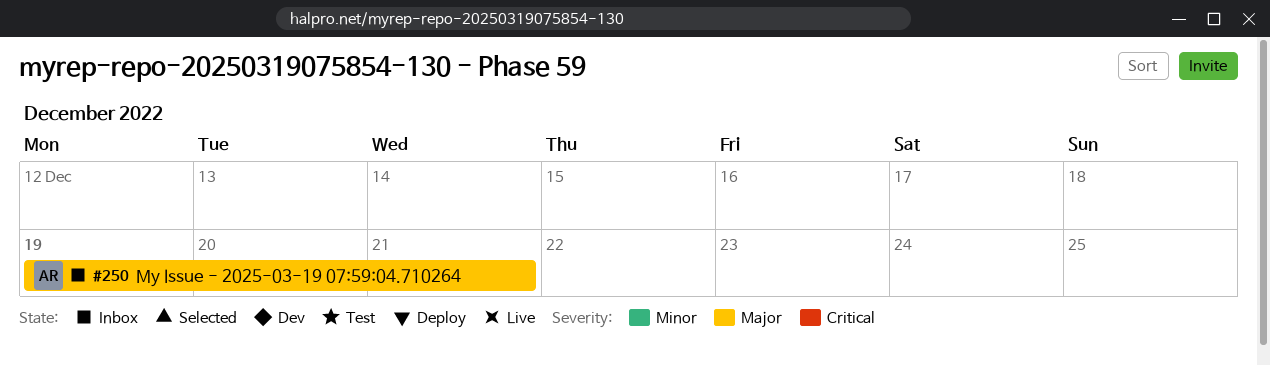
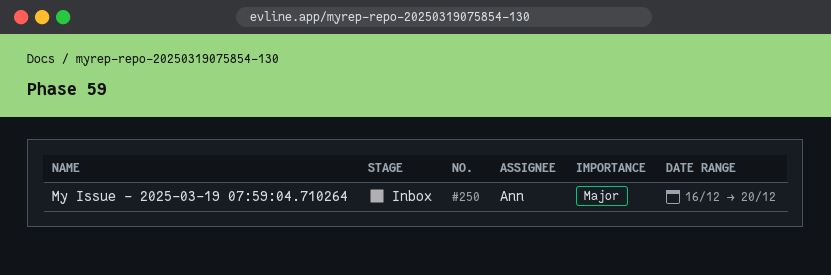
#250, start: Dec 19 -> Dec 16
#250, due: Dec 21 -> Dec 20

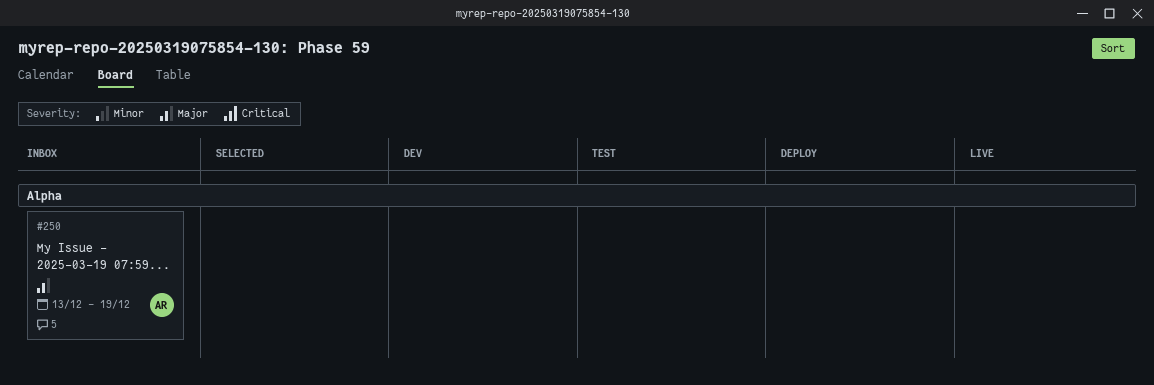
#250, start: Dec 16 -> Dec 13
#250, due: Dec 20 -> Dec 19

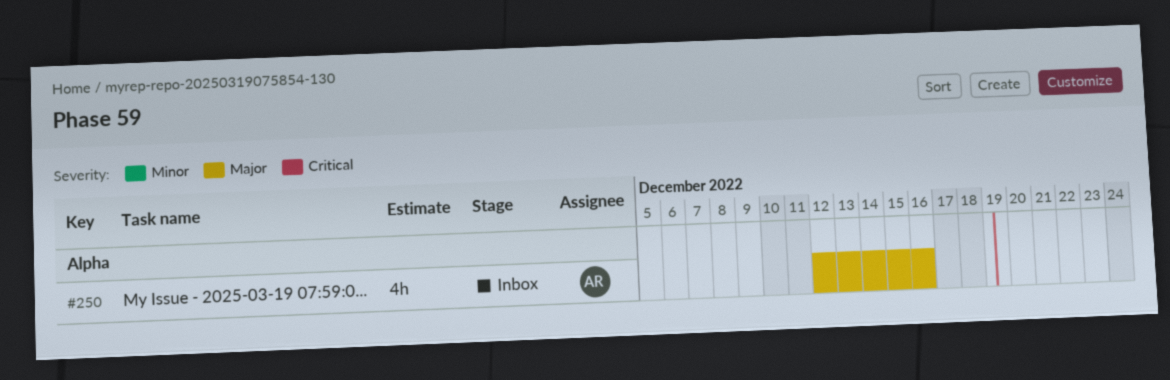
#250, start: Dec 13 -> Dec 12
#250, due: Dec 19 -> Dec 16

